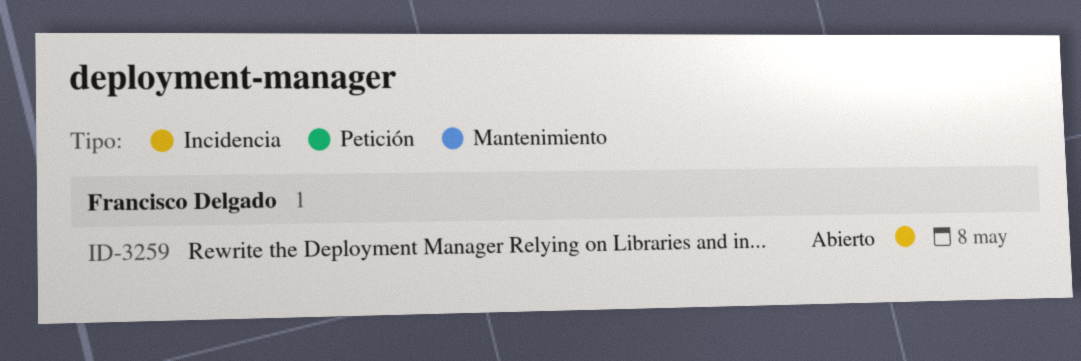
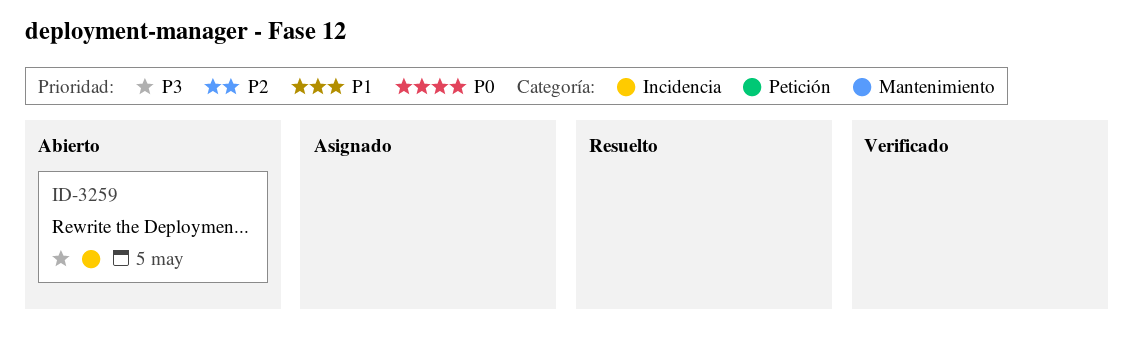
ID-3259, due: May 8 -> May 5

